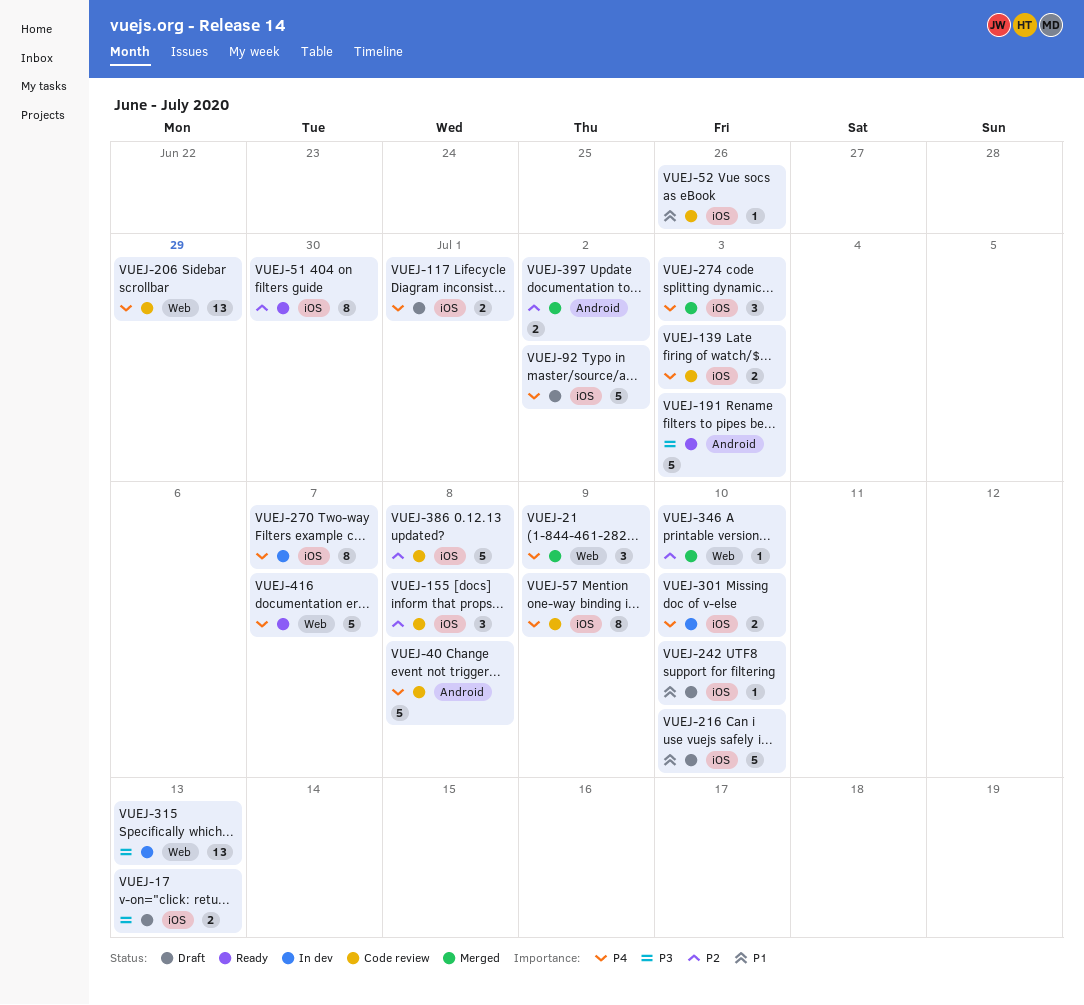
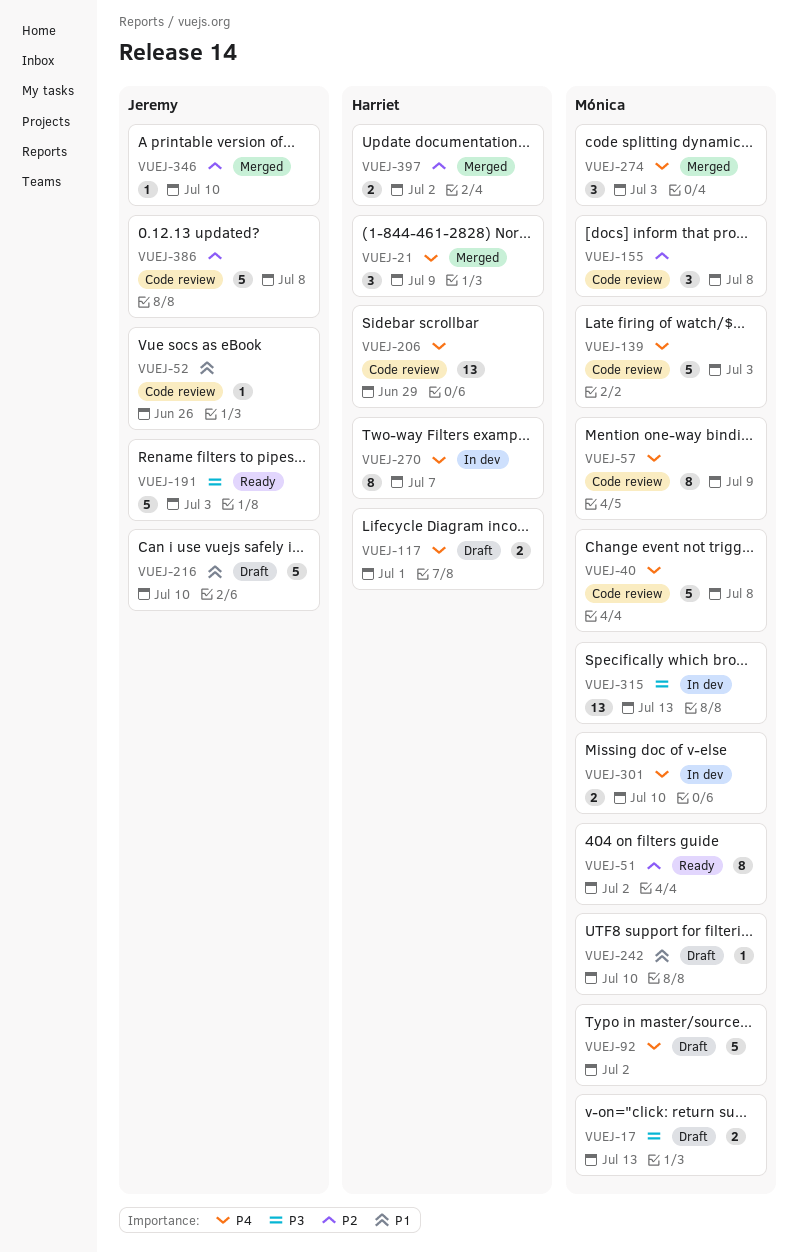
VUEJ-51, due: Jun 30 -> Jul 2
VUEJ-139, estimate: 2 -> 5
VUEJ-416: present -> none

